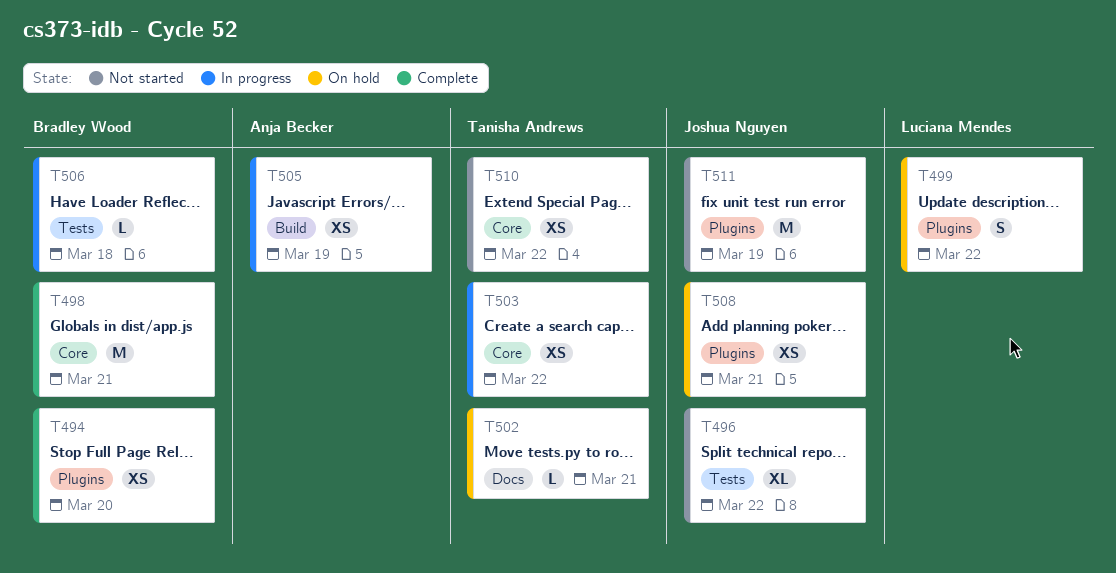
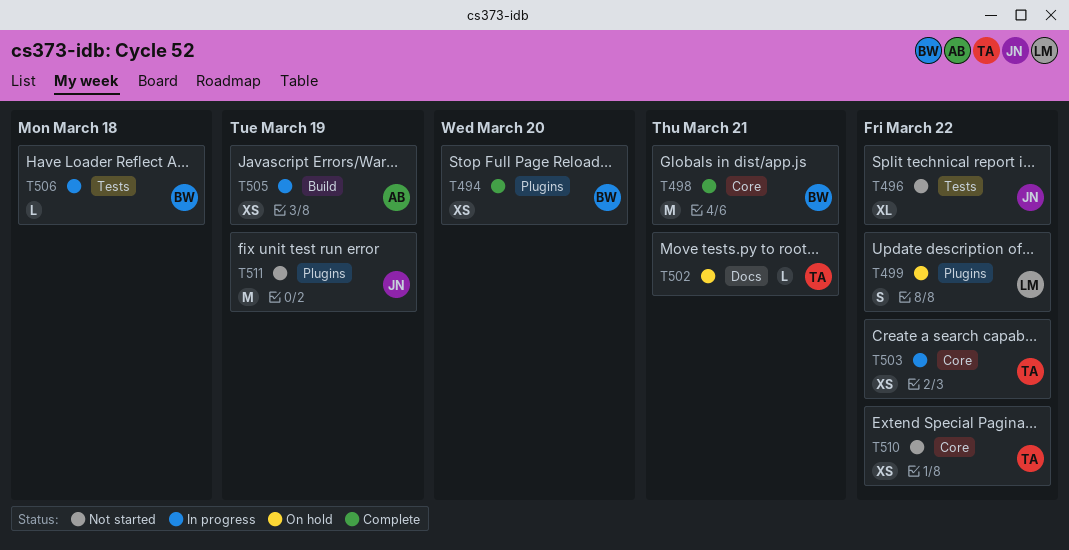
T508: present -> none

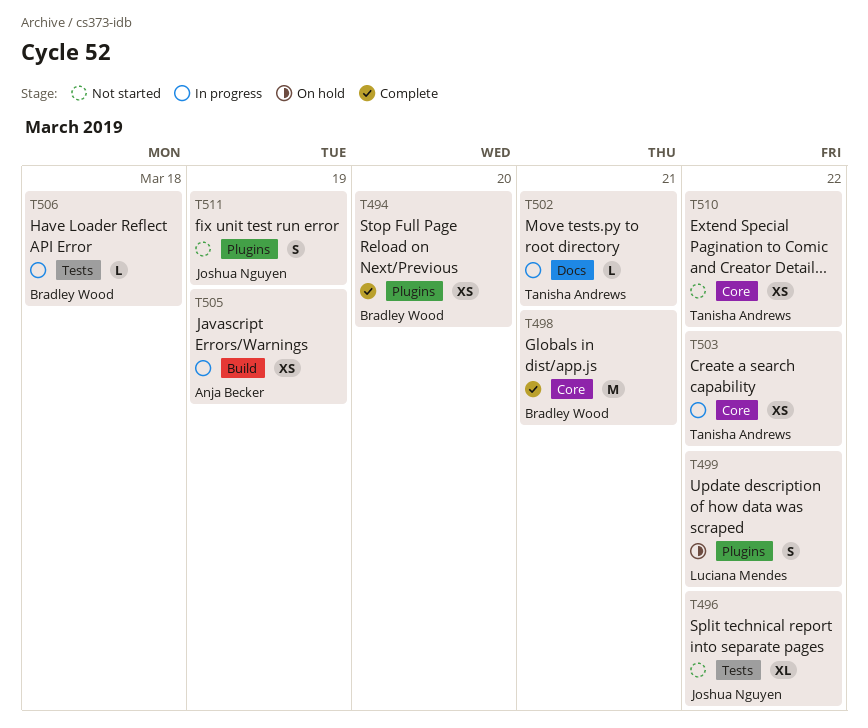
T502, status: On hold -> In progress
T511, estimate: M -> S

